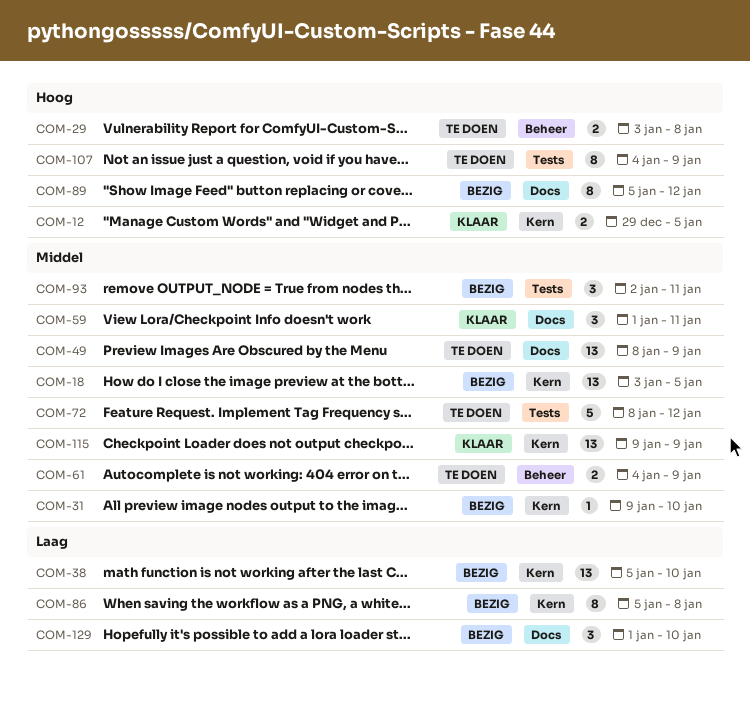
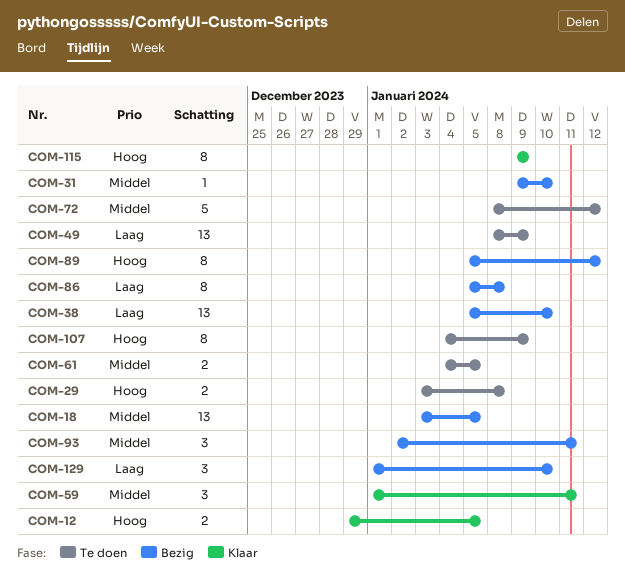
COM-49, priority: Middel -> Laag
COM-61, due: Jan 9 -> Jan 5
COM-115, priority: Middel -> Hoog
COM-115, estimate: 13 -> 8

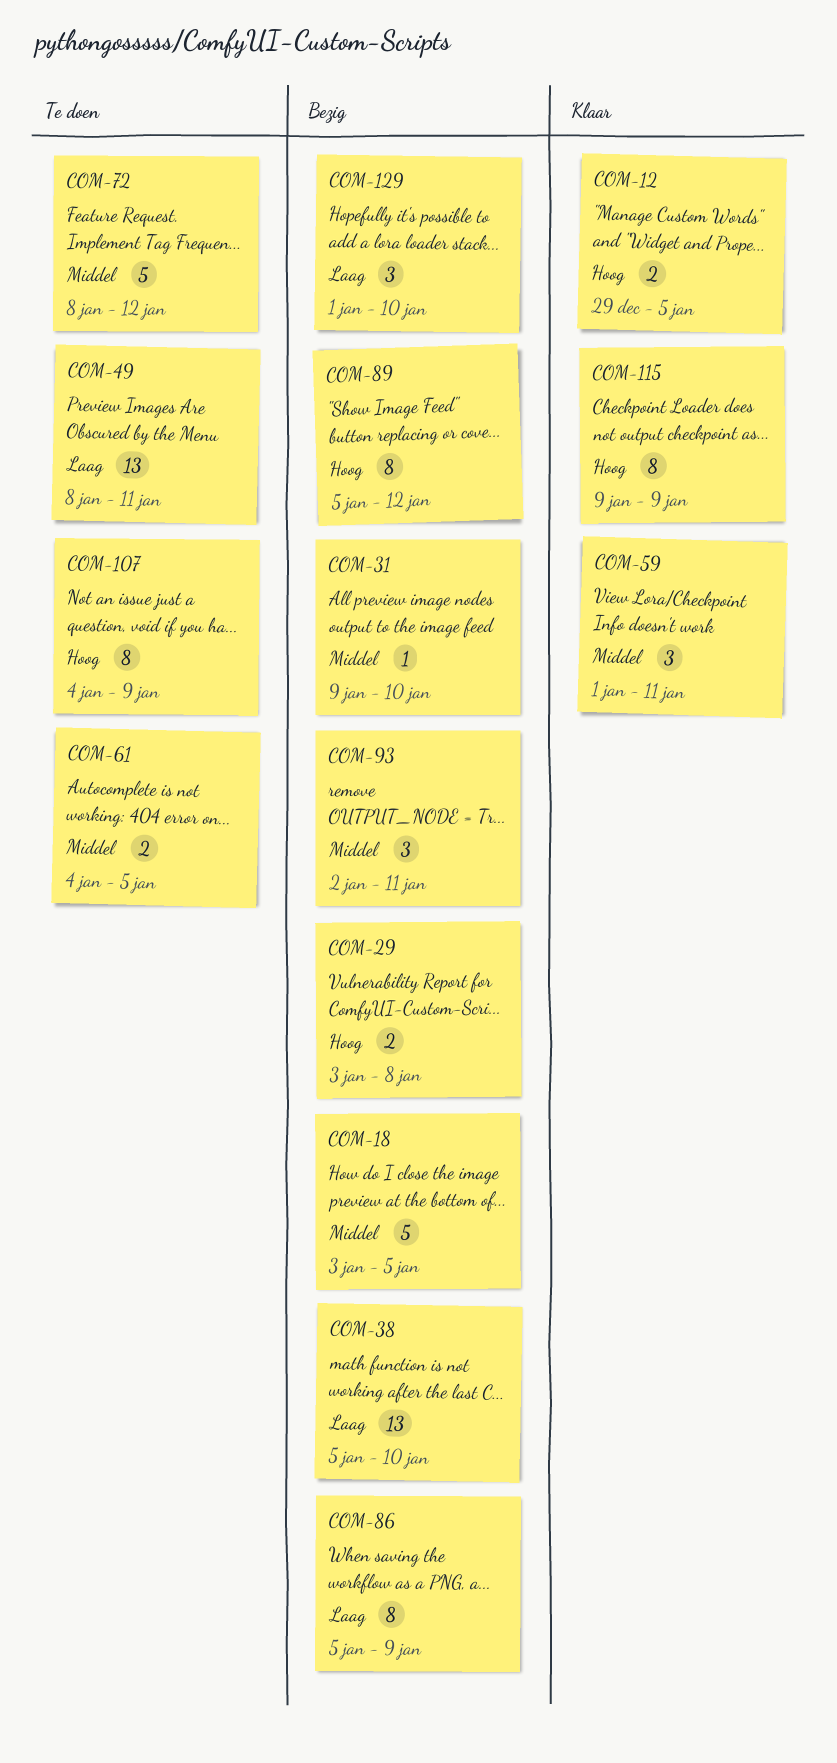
COM-18, estimate: 13 -> 5
COM-29, status: Te doen -> Bezig
COM-49, due: Jan 9 -> Jan 11
COM-86, due: Jan 8 -> Jan 9

